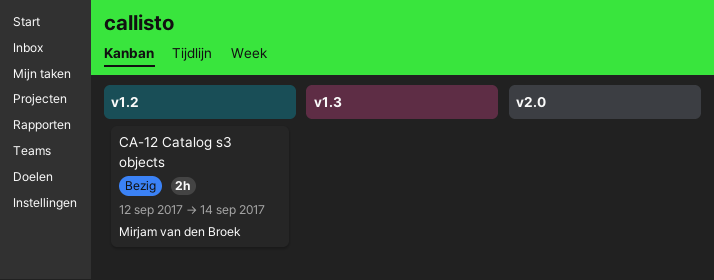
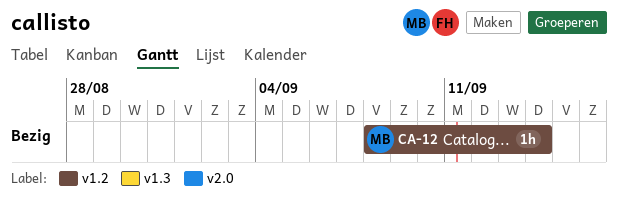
CA-12, estimate: 2h -> 1h
CA-12, start: Sep 12 -> Sep 8

